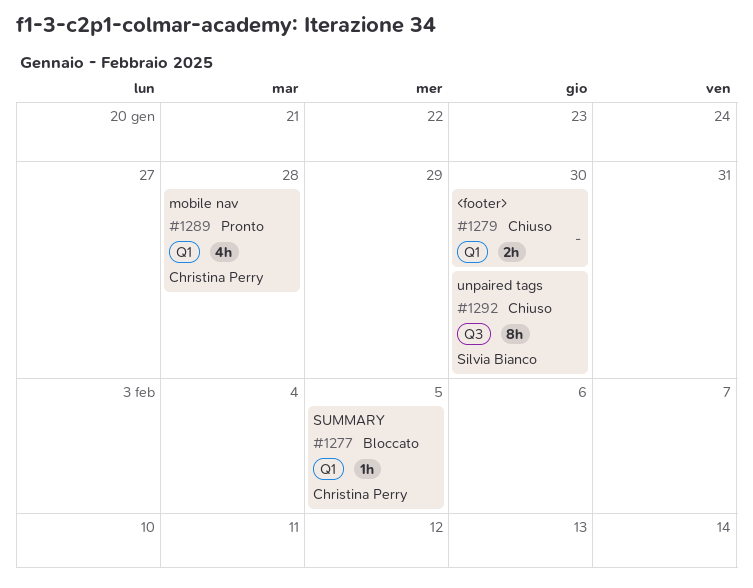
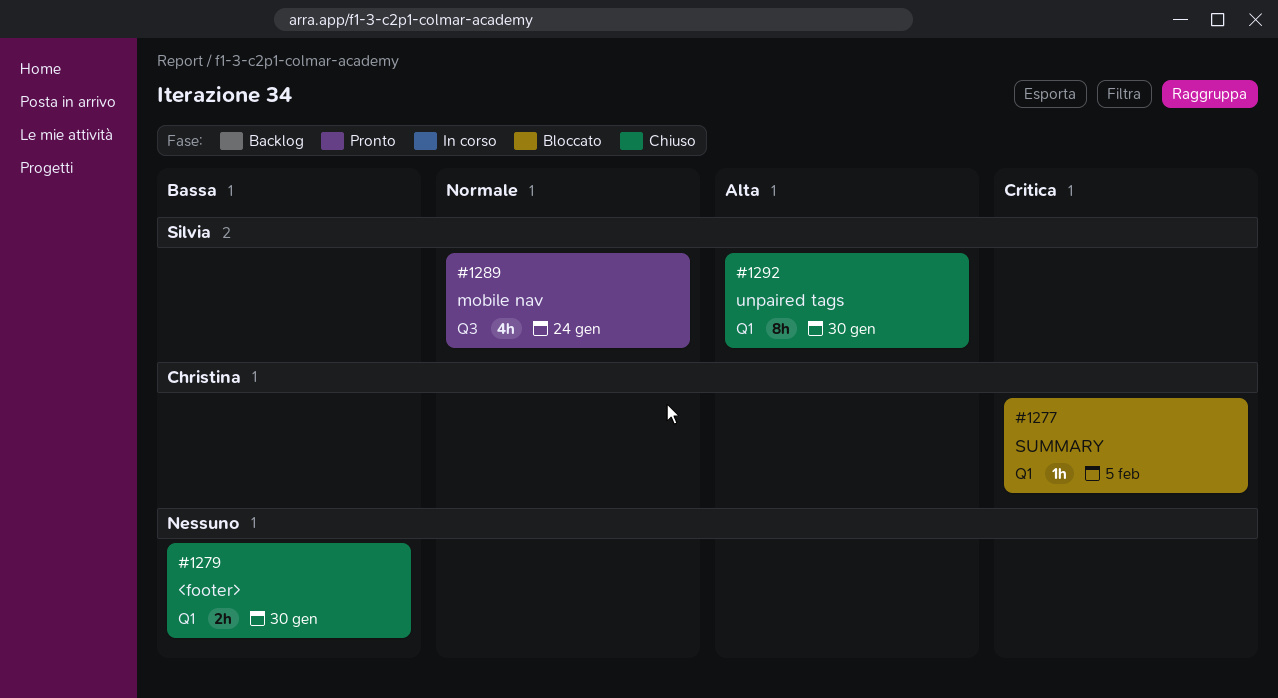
#1289, owner: Christina Perry -> Silvia Bianco
#1289, label: Q1 -> Q3
#1289, due: Jan 28 -> Jan 24
#1292, label: Q3 -> Q1

